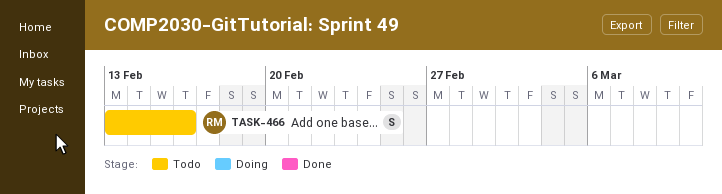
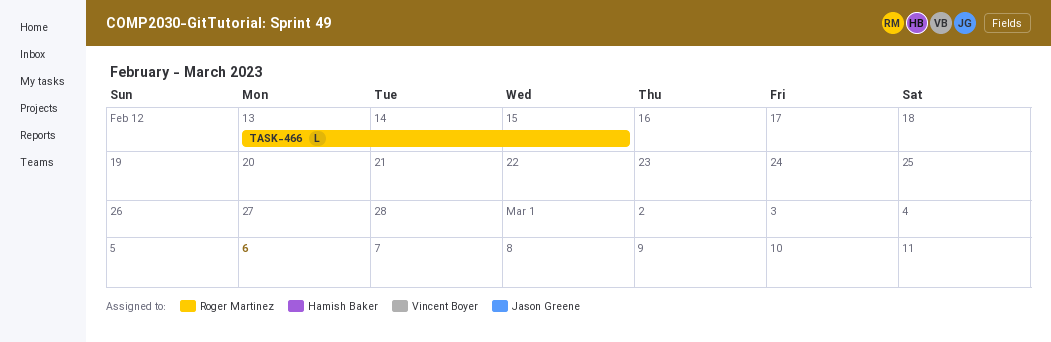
TASK-466, estimate: S -> L
TASK-466, due: Feb 16 -> Feb 15

